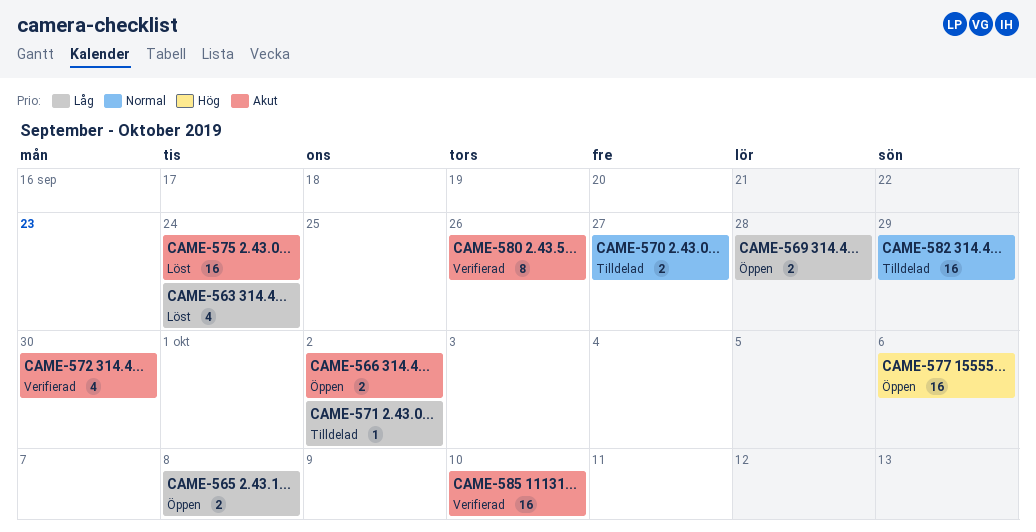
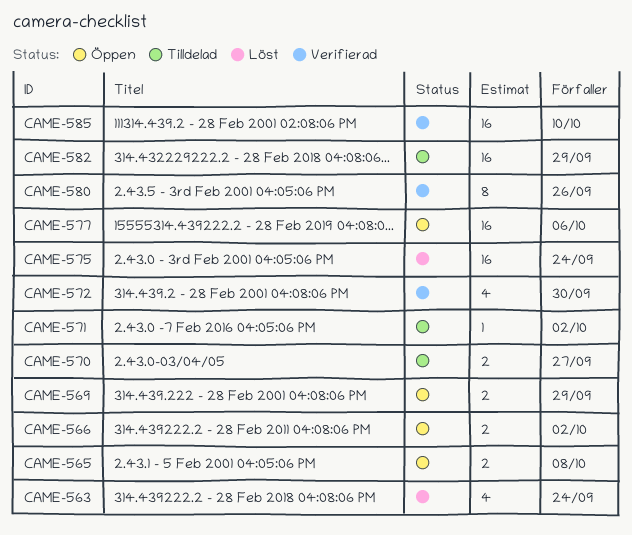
CAME-569, due: Sep 28 -> Sep 29

